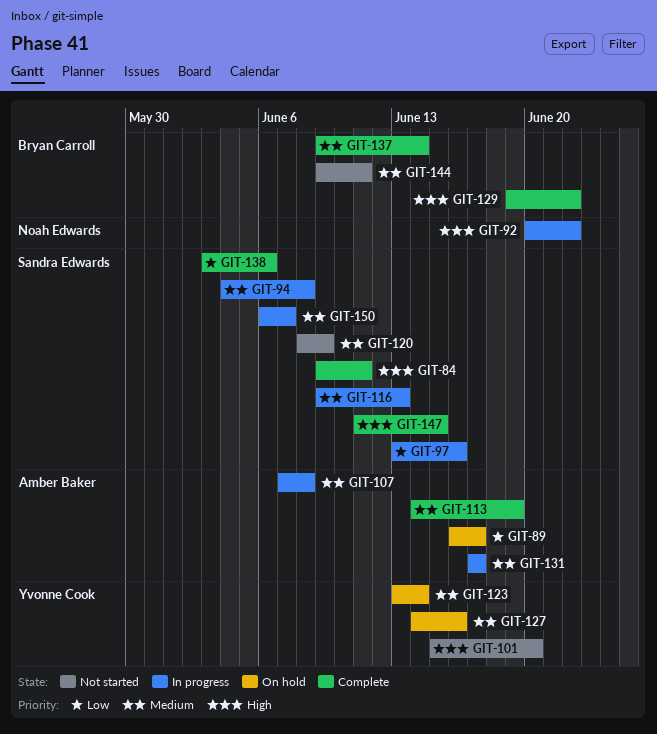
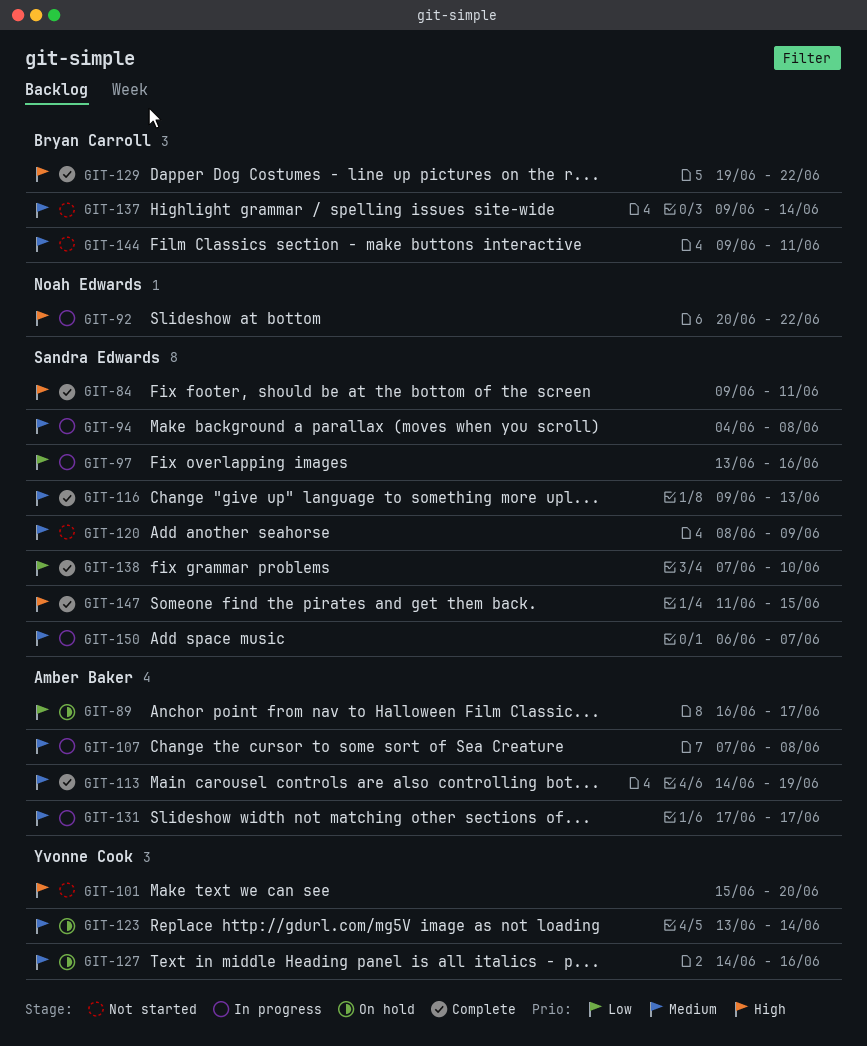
GIT-116, status: In progress -> Complete
GIT-137, status: Complete -> Not started
GIT-138, start: Jun 3 -> Jun 7
GIT-138, due: Jun 6 -> Jun 10

